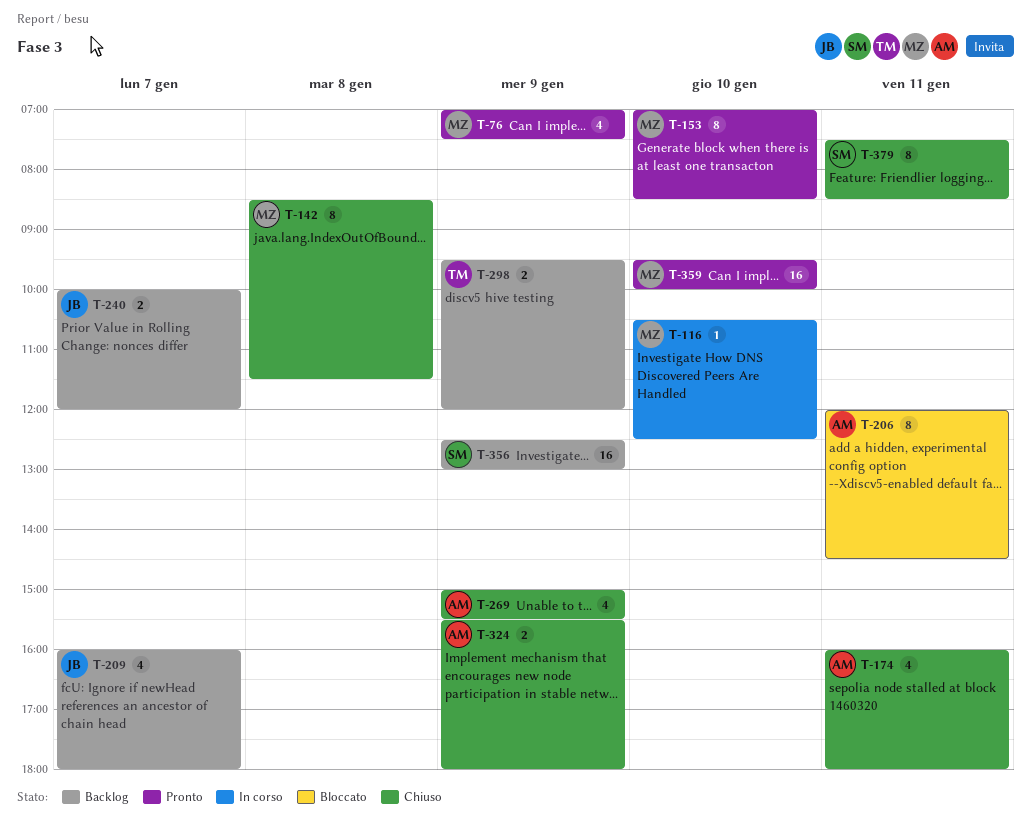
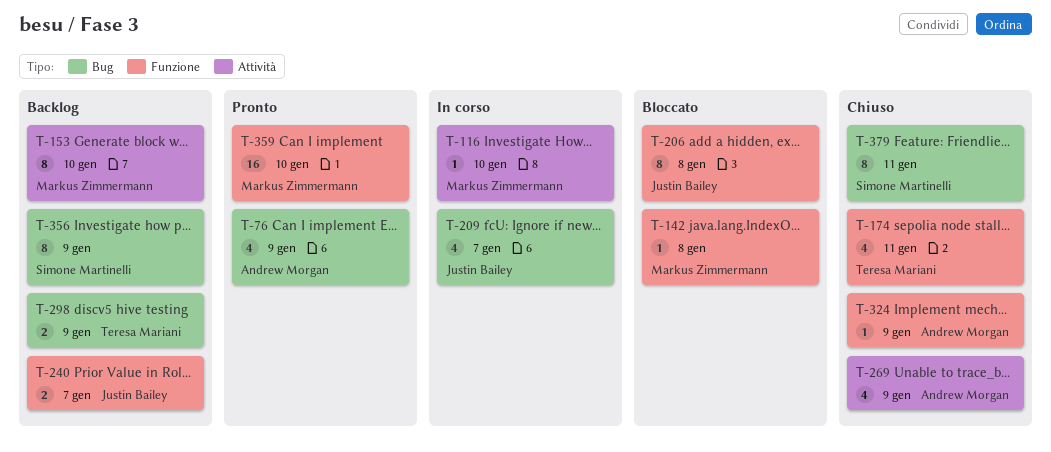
T-76, owner: Markus Zimmermann -> Andrew Morgan
T-142, status: Chiuso -> Bloccato
T-142, estimate: 8 -> 1
T-153, status: Pronto -> Backlog
T-174, owner: Andrew Morgan -> Teresa Mariani
T-206, owner: Andrew Morgan -> Justin Bailey
T-206, day: Jan 11 -> Jan 8
T-209, status: Backlog -> In corso
T-324, estimate: 2 -> 1
T-356, estimate: 16 -> 8

